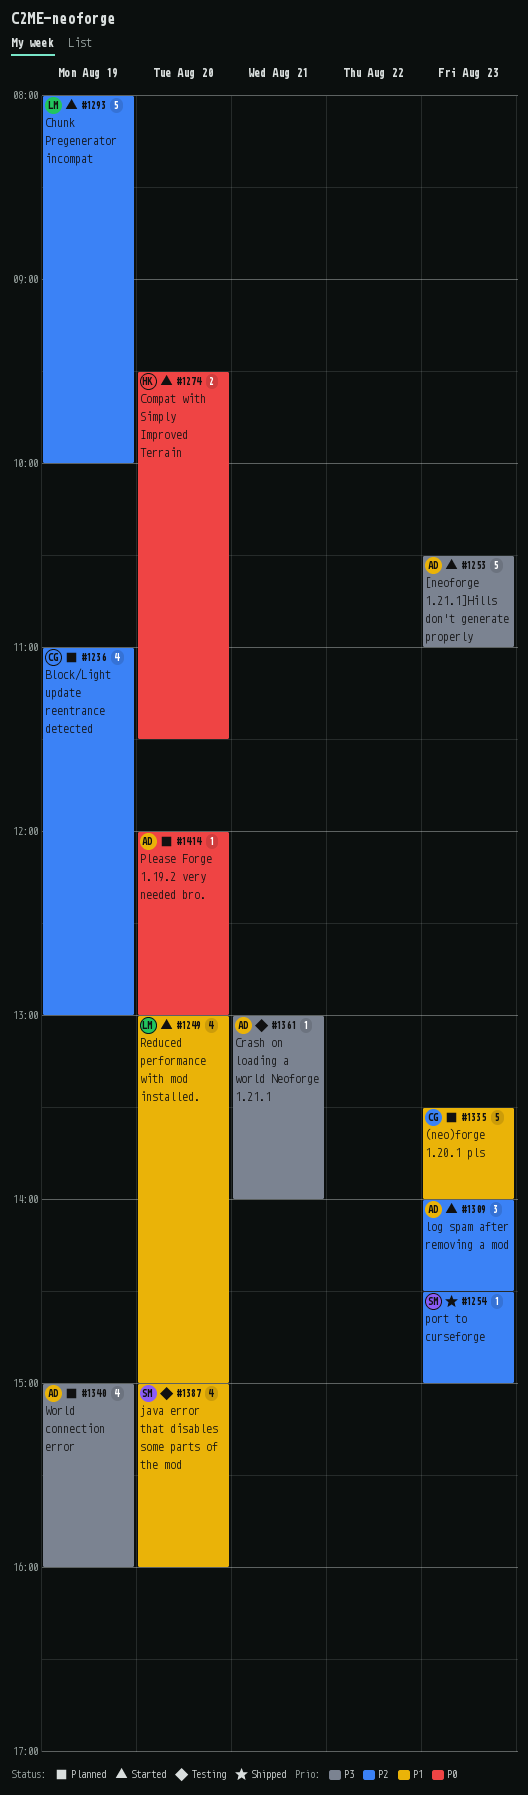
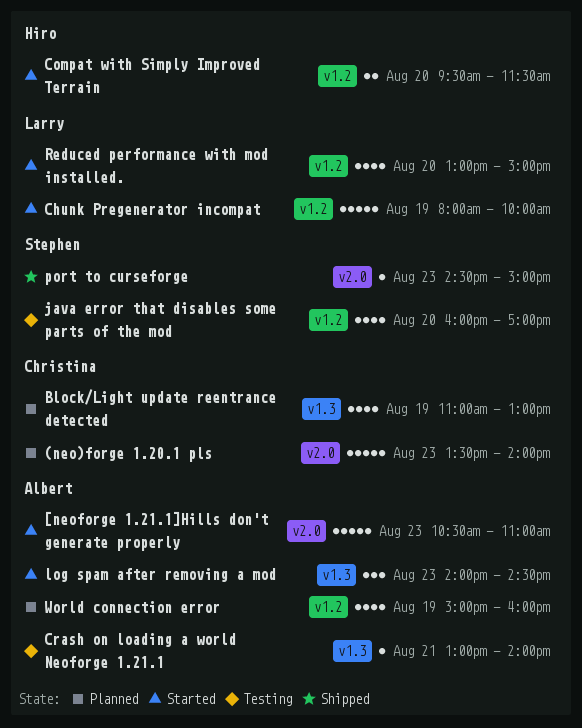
java error that disables some parts of the mod, begins: 15:00 -> 16:00
java error that disables some parts of the mod, ends: 16:00 -> 17:00
Please Forge 1.19.2 very needed bro.: present -> none

